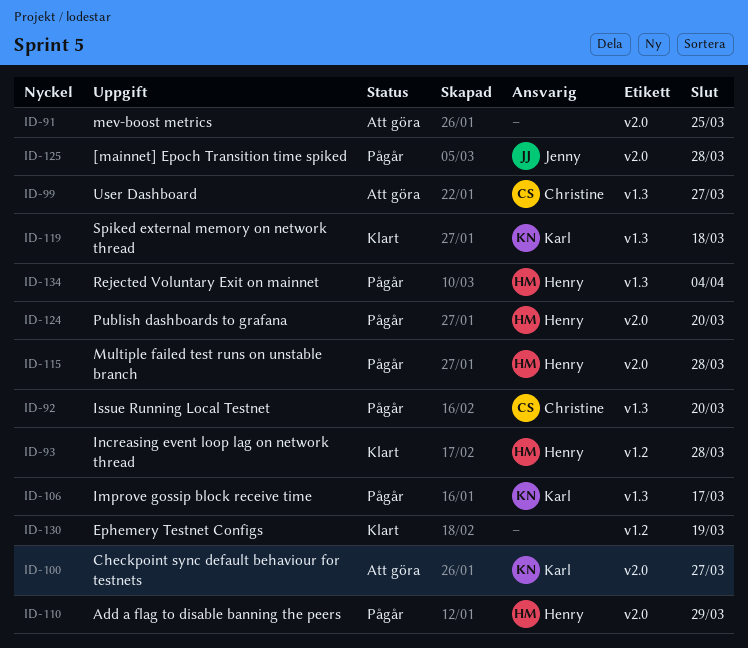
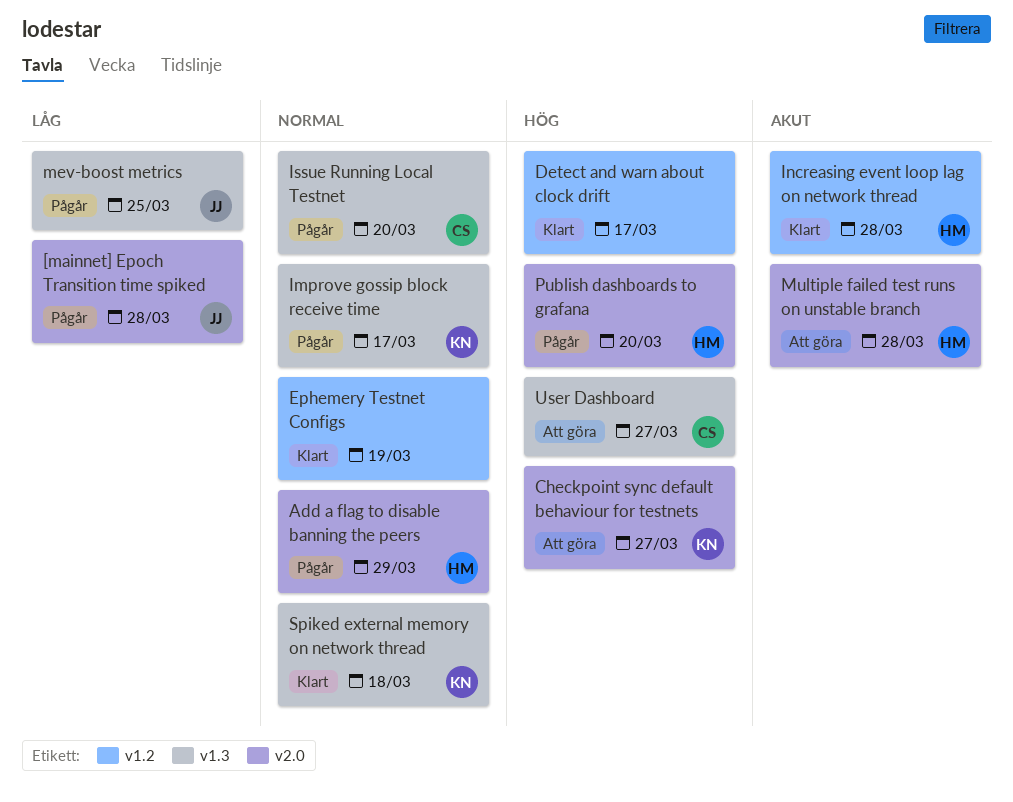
Detect and warn about clock drift: none -> present
mev-boost metrics, status: Att göra -> Pågår
mev-boost metrics, owner: none -> Jenny
mev-boost metrics, label: v2.0 -> v1.3
Multiple failed test runs on unstable branch, status: Pågår -> Att göra
Rejected Voluntary Exit on mainnet: present -> none

